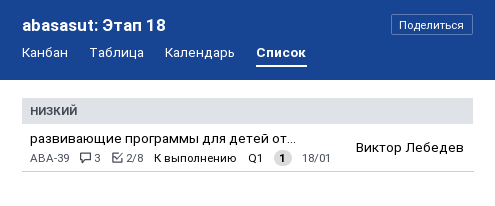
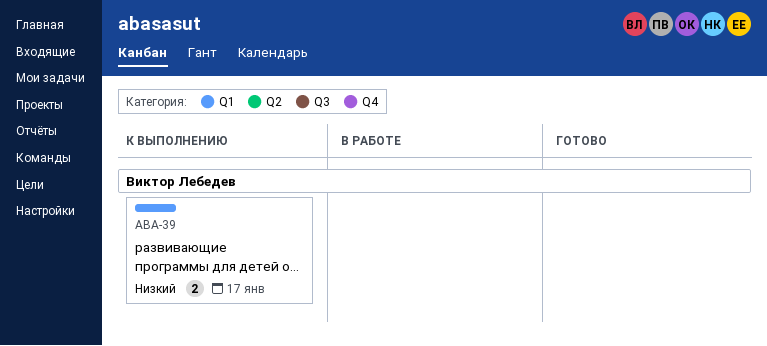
ABA-39, estimate: 1 -> 2
ABA-39, due: Jan 18 -> Jan 17

